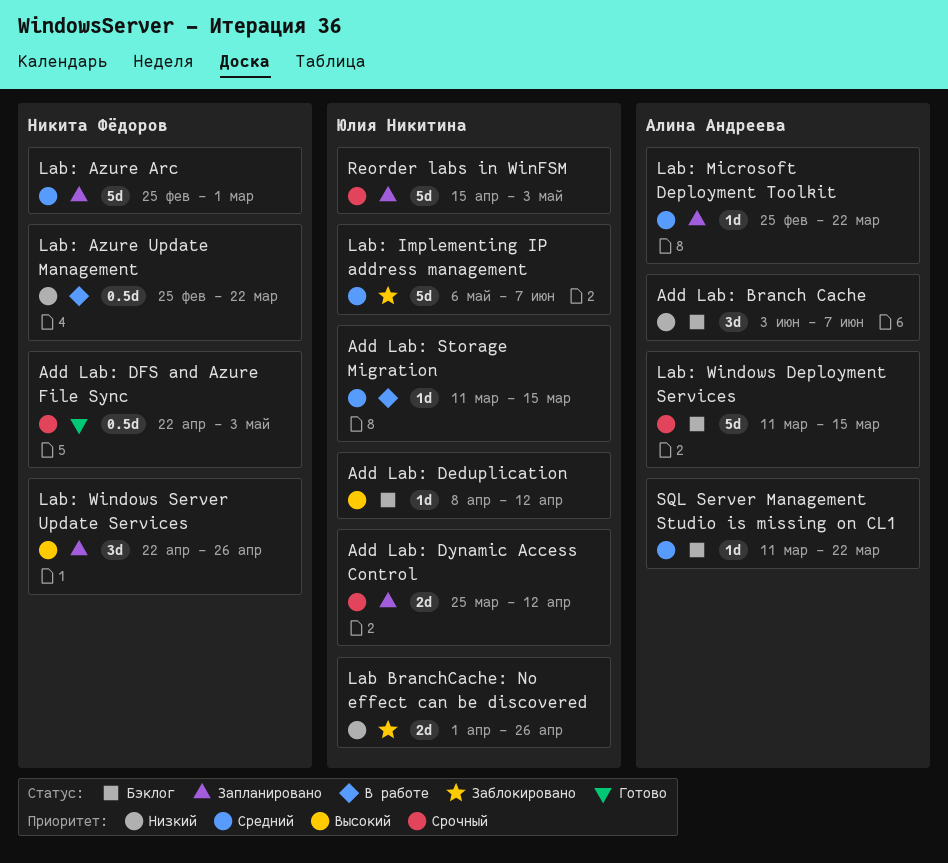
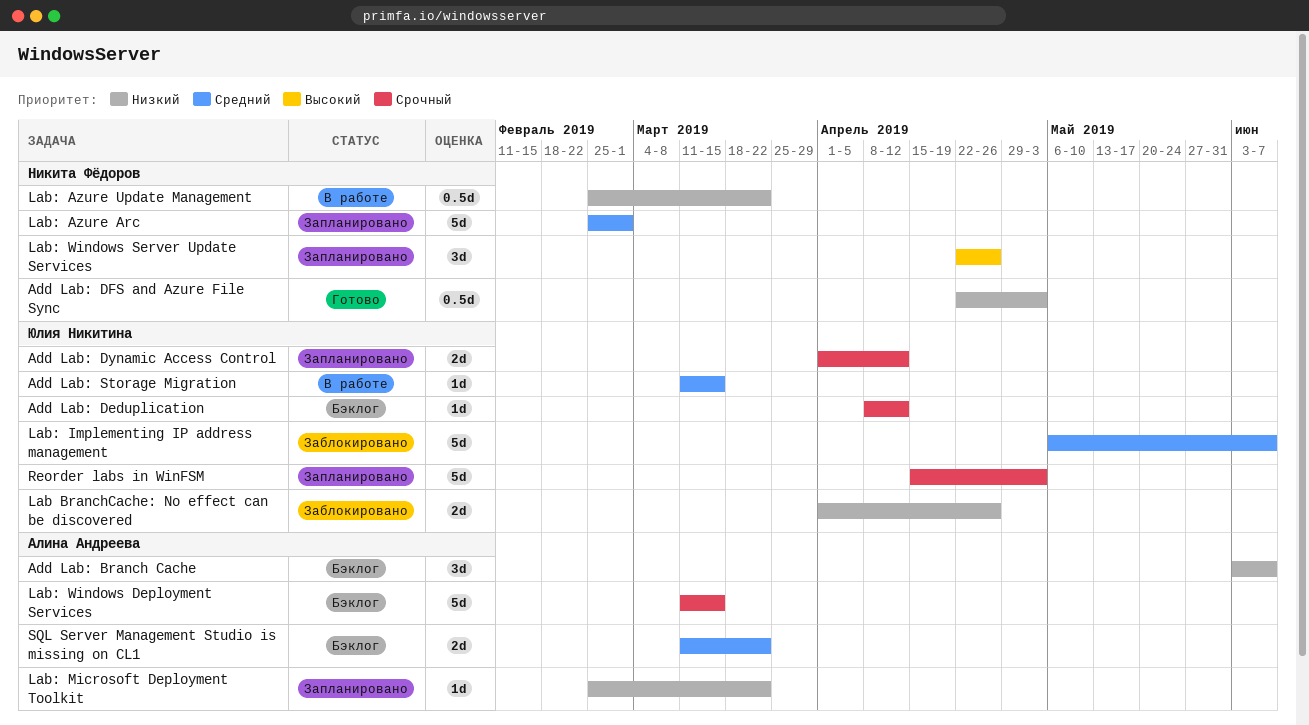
Add Lab: Deduplication, priority: Высокий -> Срочный
Add Lab: DFS and Azure File Sync, priority: Срочный -> Низкий
Add Lab: Dynamic Access Control, start: Mar 25 -> Apr 1
Lab: Microsoft Deployment Toolkit, priority: Средний -> Низкий
SQL Server Management Studio is missing on CL1, estimate: 1d -> 2d

